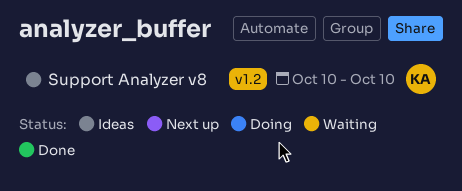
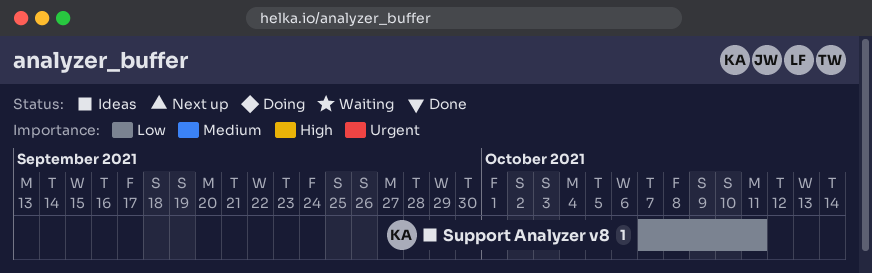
Support Analyzer v8, start: Oct 10 -> Oct 7
Support Analyzer v8, due: Oct 10 -> Oct 11

